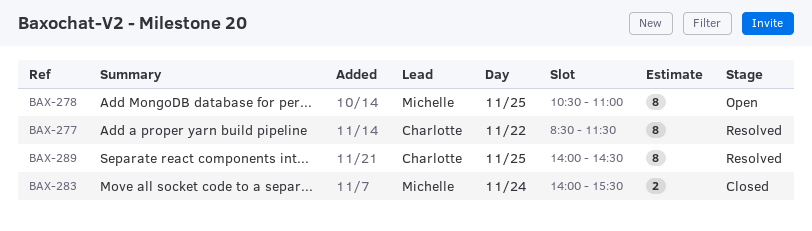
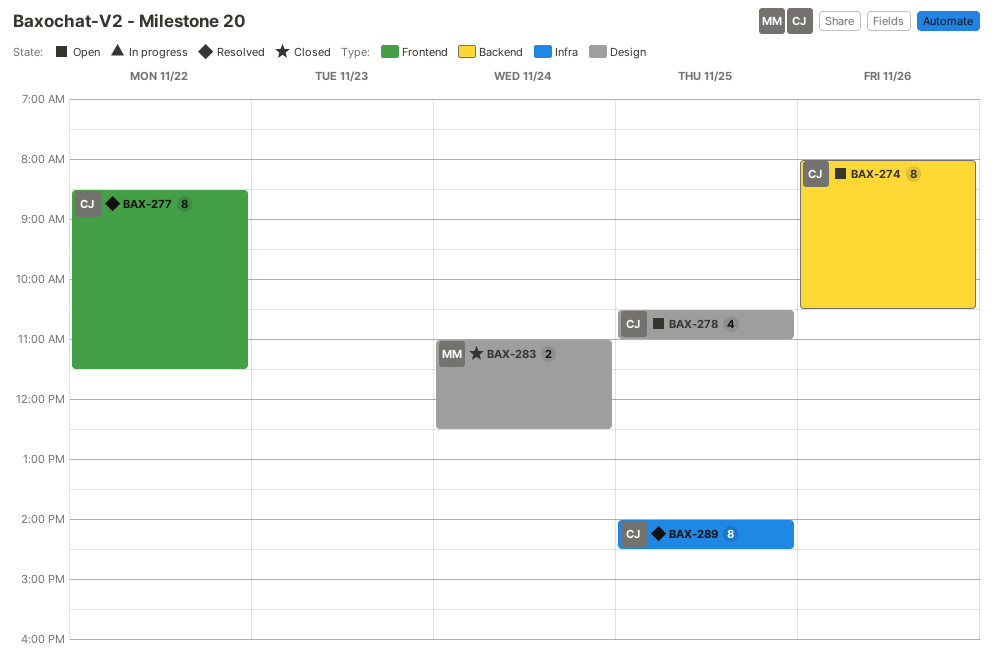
BAX-274: none -> present
BAX-278, owner: Michelle -> Charlotte
BAX-278, estimate: 8 -> 4
BAX-283, begins: 14:00 -> 11:00
BAX-283, ends: 15:30 -> 12:30

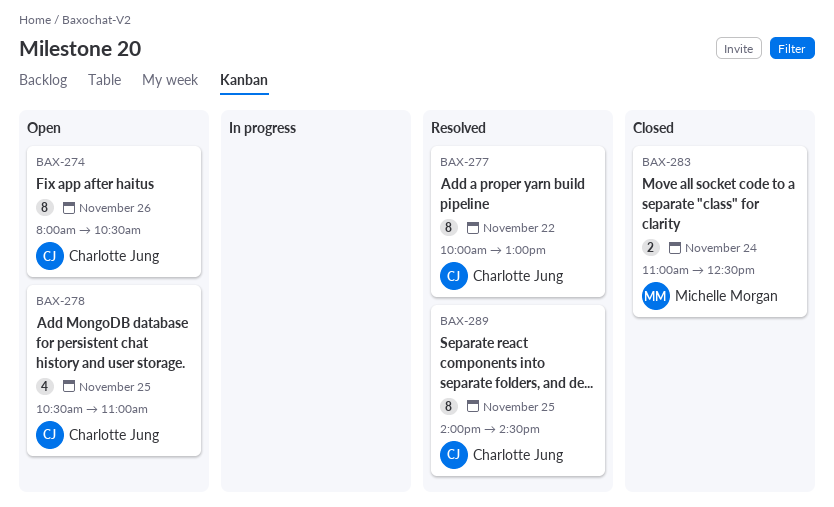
BAX-277, begins: 08:30 -> 10:00
BAX-277, ends: 11:30 -> 13:00

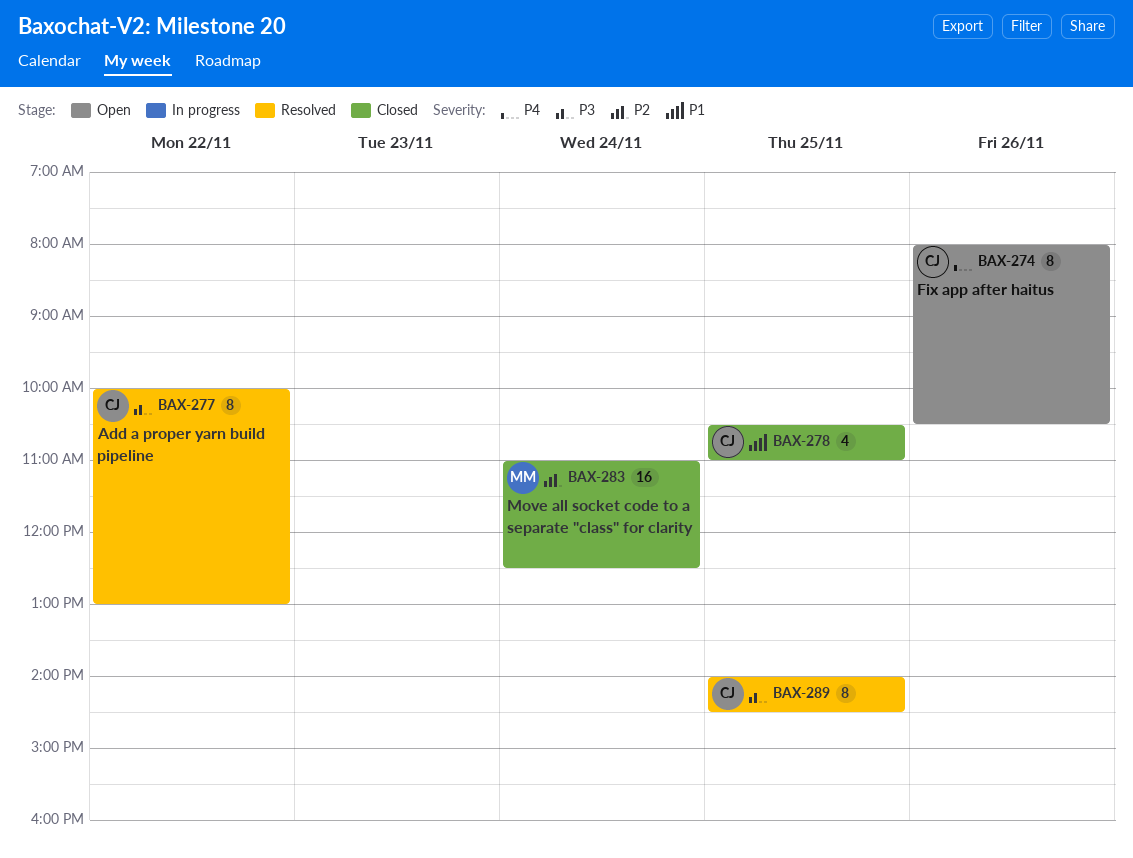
BAX-278, status: Open -> Closed
BAX-283, estimate: 2 -> 16

